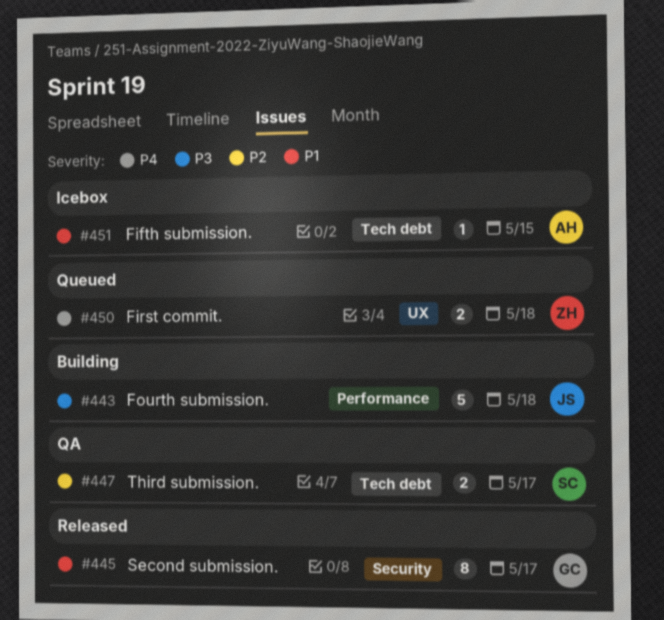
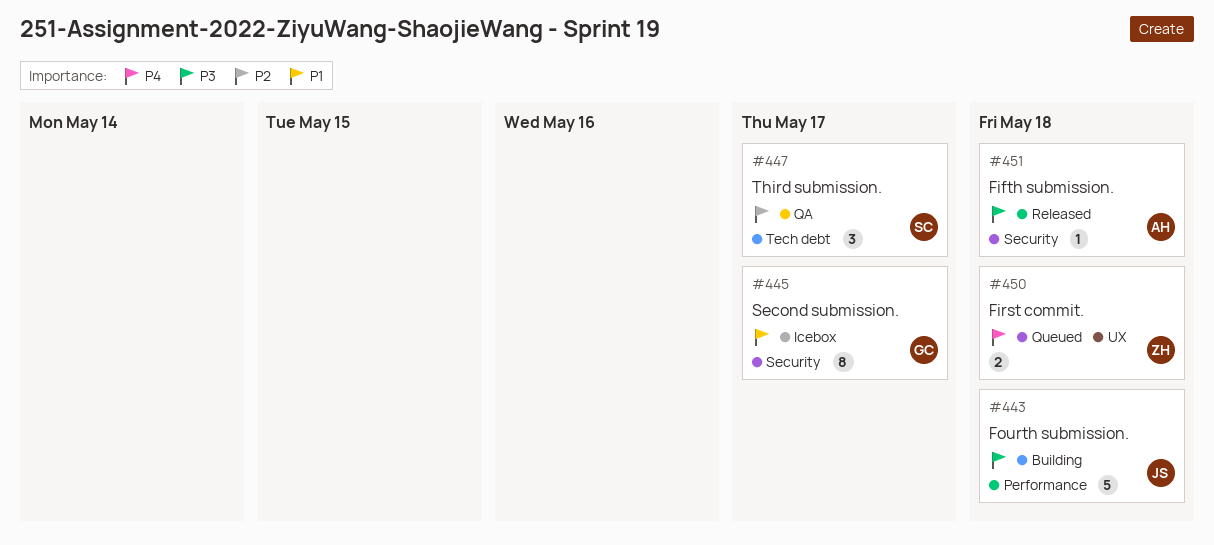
#445, status: Released -> Icebox
#447, estimate: 2 -> 3
#451, status: Icebox -> Released
#451, priority: P1 -> P3
#451, label: Tech debt -> Security
#451, due: May 15 -> May 18

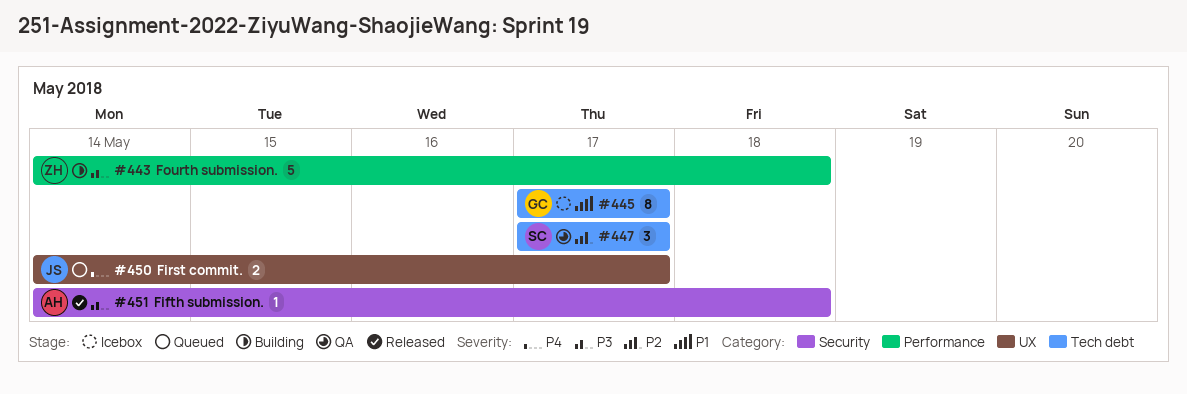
#443, owner: JS -> ZH
#445, label: Security -> Tech debt
#450, owner: ZH -> JS
#450, due: May 18 -> May 17

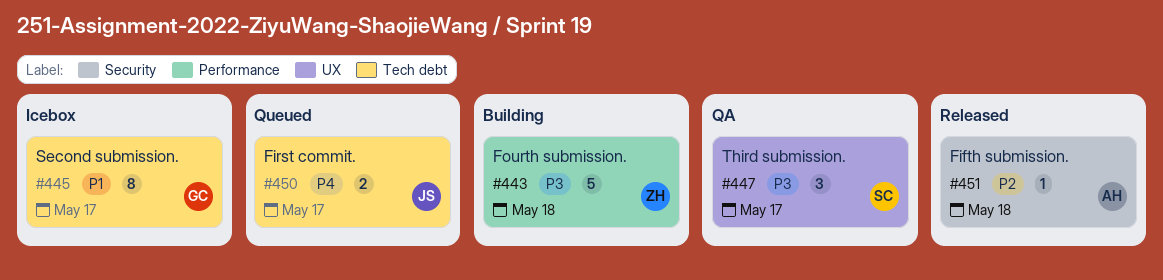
#447, priority: P2 -> P3
#447, label: Tech debt -> UX
#450, label: UX -> Tech debt
#451, priority: P3 -> P2

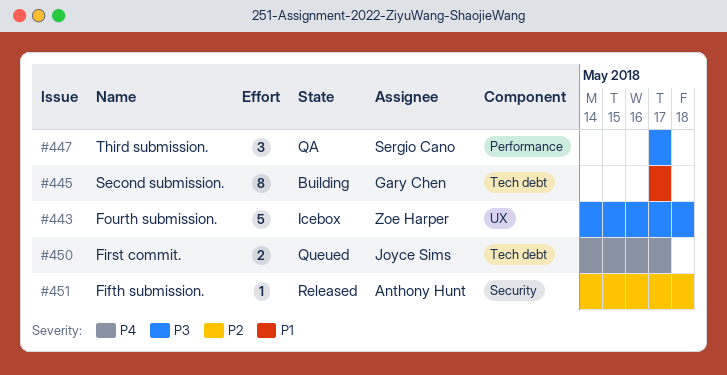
#443, status: Building -> Icebox
#443, label: Performance -> UX
#445, status: Icebox -> Building
#447, label: UX -> Performance

